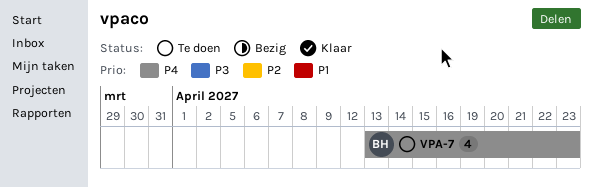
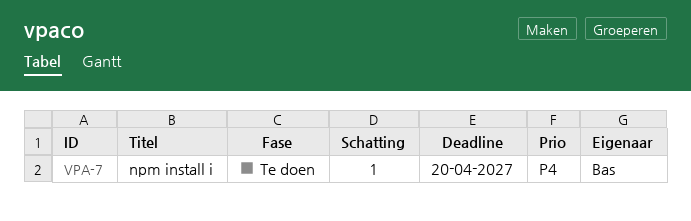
VPA-7, estimate: 4 -> 1
VPA-7, due: Apr 23 -> Apr 20

